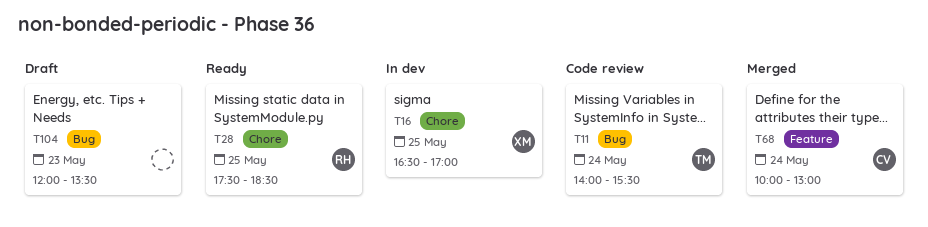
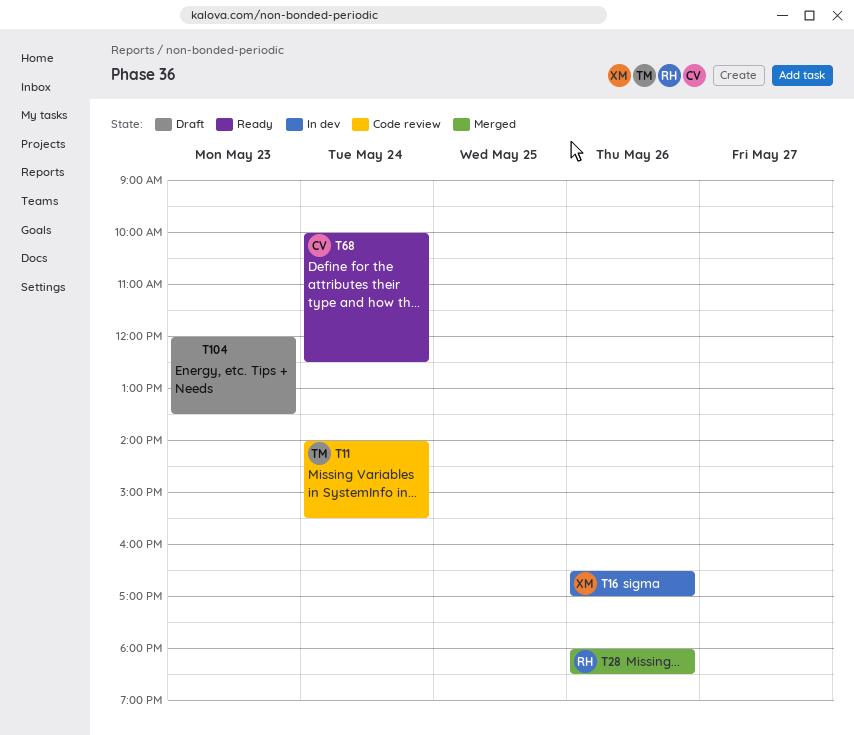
T16, day: May 25 -> May 26
T28, status: Ready -> Merged
T28, day: May 25 -> May 26
T28, begins: 17:30 -> 18:00
T68, status: Merged -> Ready
T68, ends: 13:00 -> 12:30

